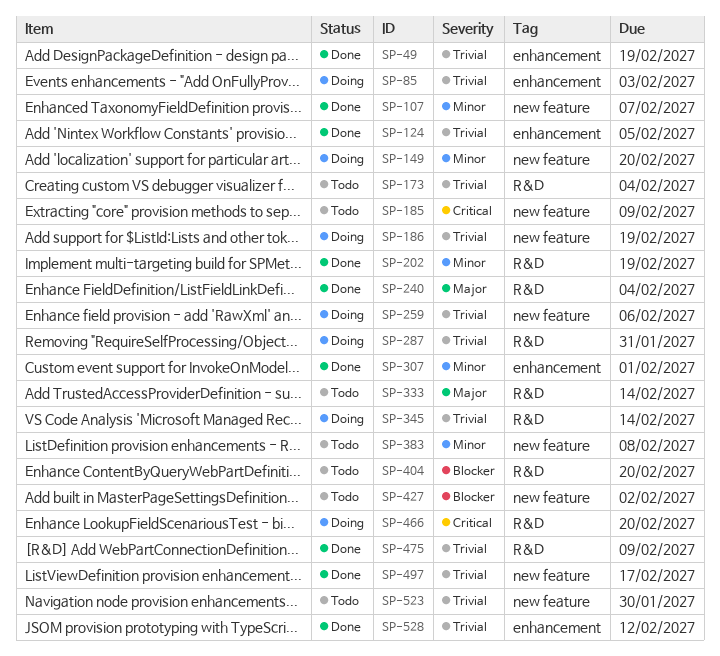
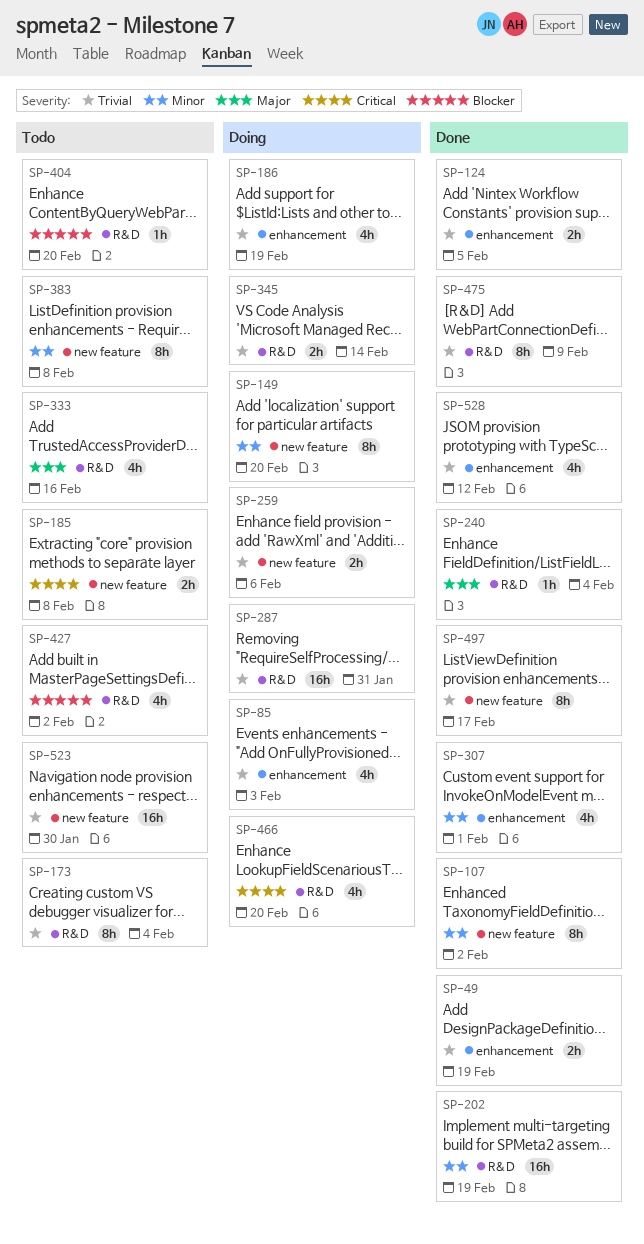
SP-107, due: Feb 7 -> Feb 2
SP-185, due: Feb 9 -> Feb 8
SP-186, label: new feature -> enhancement
SP-333, due: Feb 14 -> Feb 16
SP-427, label: new feature -> R&D

